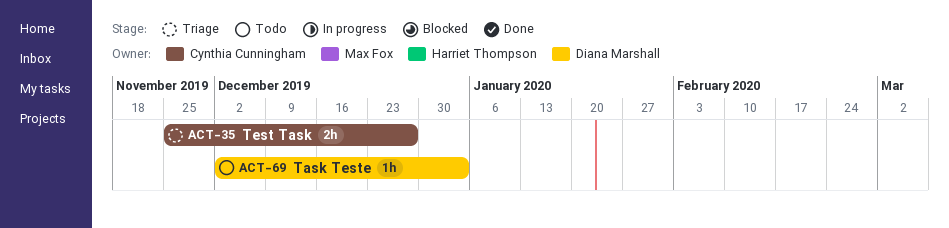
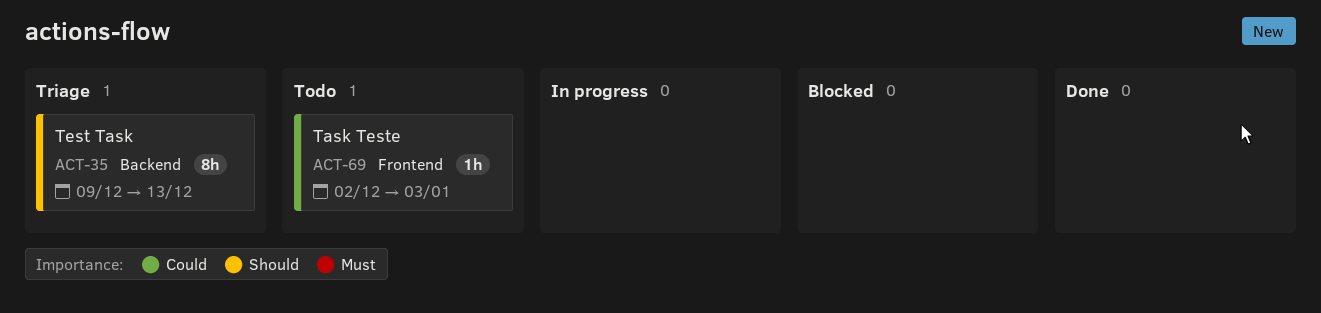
ACT-35, estimate: 2h -> 8h
ACT-35, start: Nov 25 -> Dec 9
ACT-35, due: Dec 27 -> Dec 13

